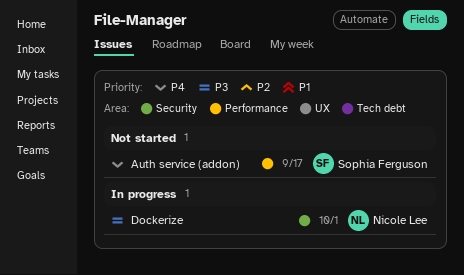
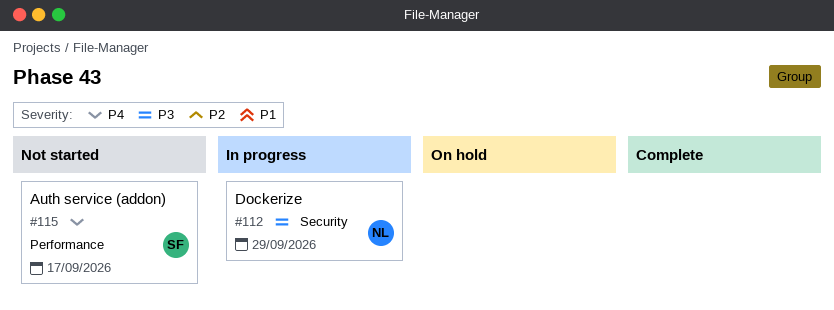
Dockerize, due: Oct 1 -> Sep 29

